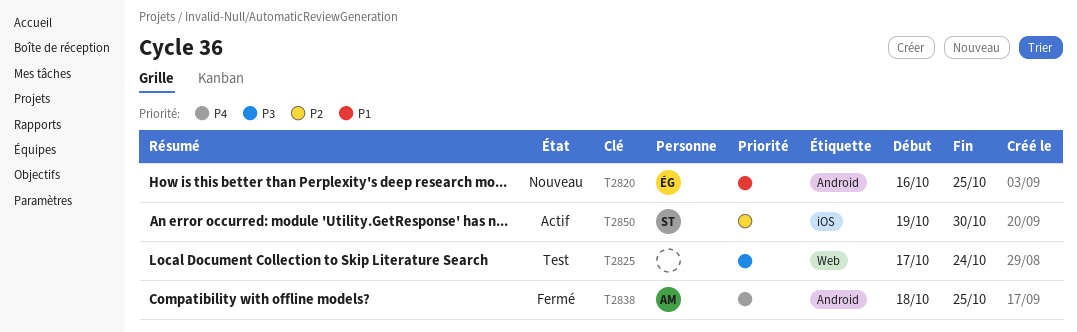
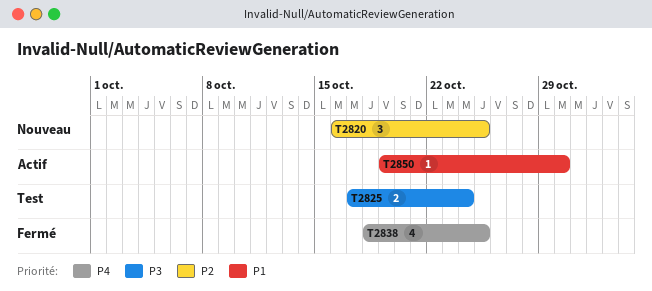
T2820, priority: P1 -> P2
T2850, priority: P2 -> P1

